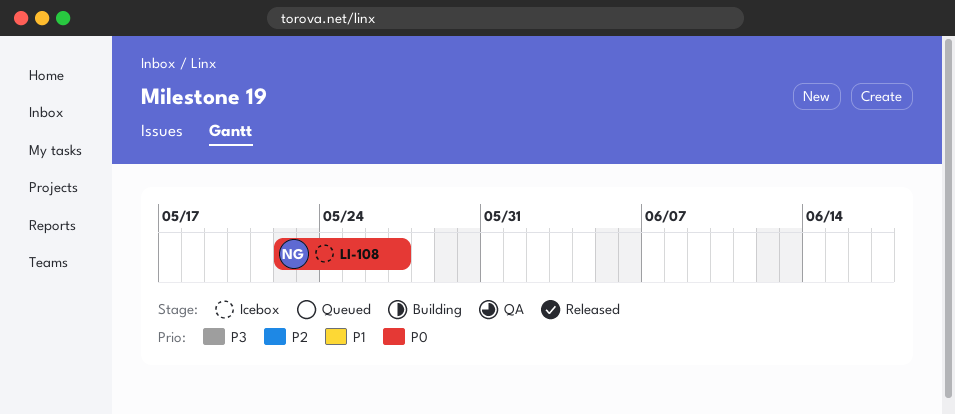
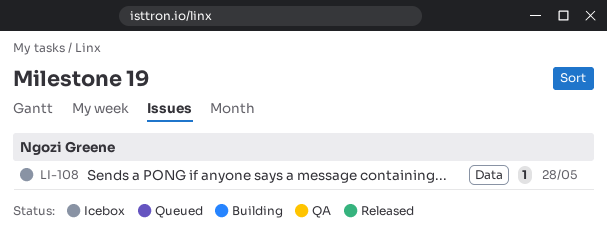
LI-108, due: May 27 -> May 28

